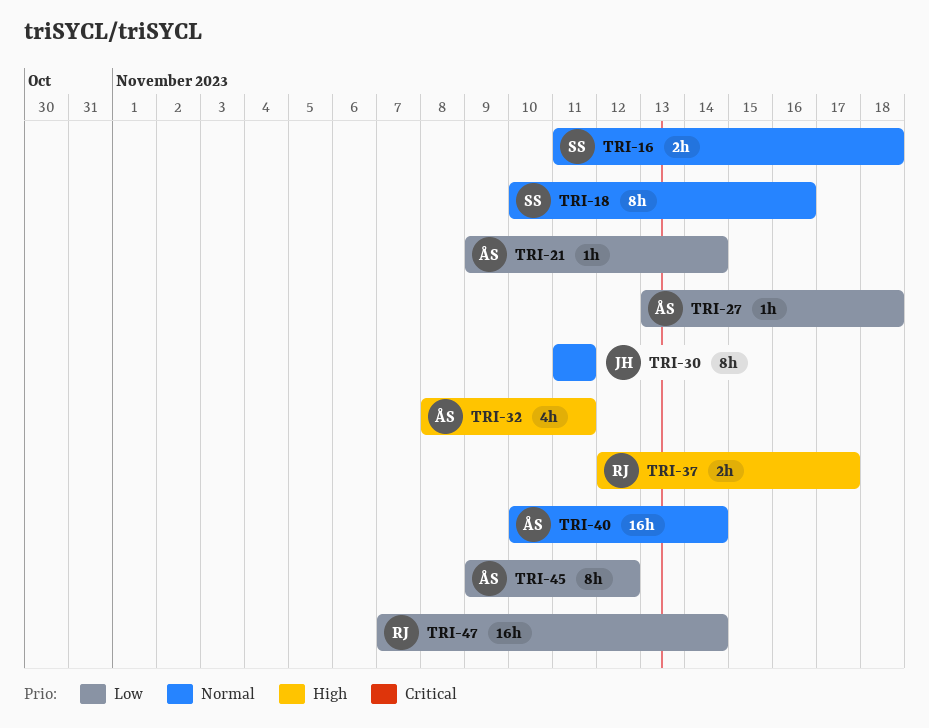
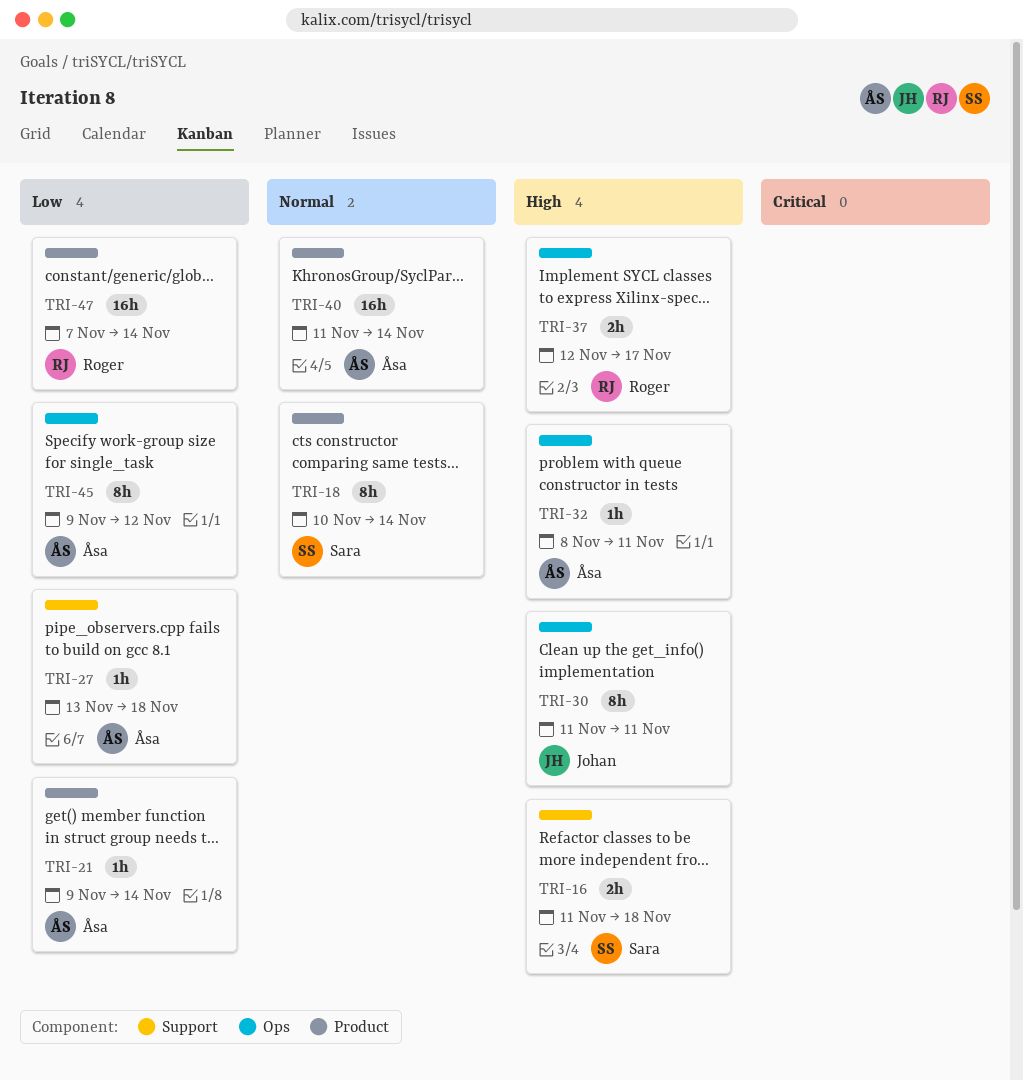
TRI-16, priority: Normal -> High
TRI-18, due: Nov 16 -> Nov 14
TRI-30, priority: Normal -> High
TRI-32, estimate: 4h -> 1h
TRI-40, start: Nov 10 -> Nov 11

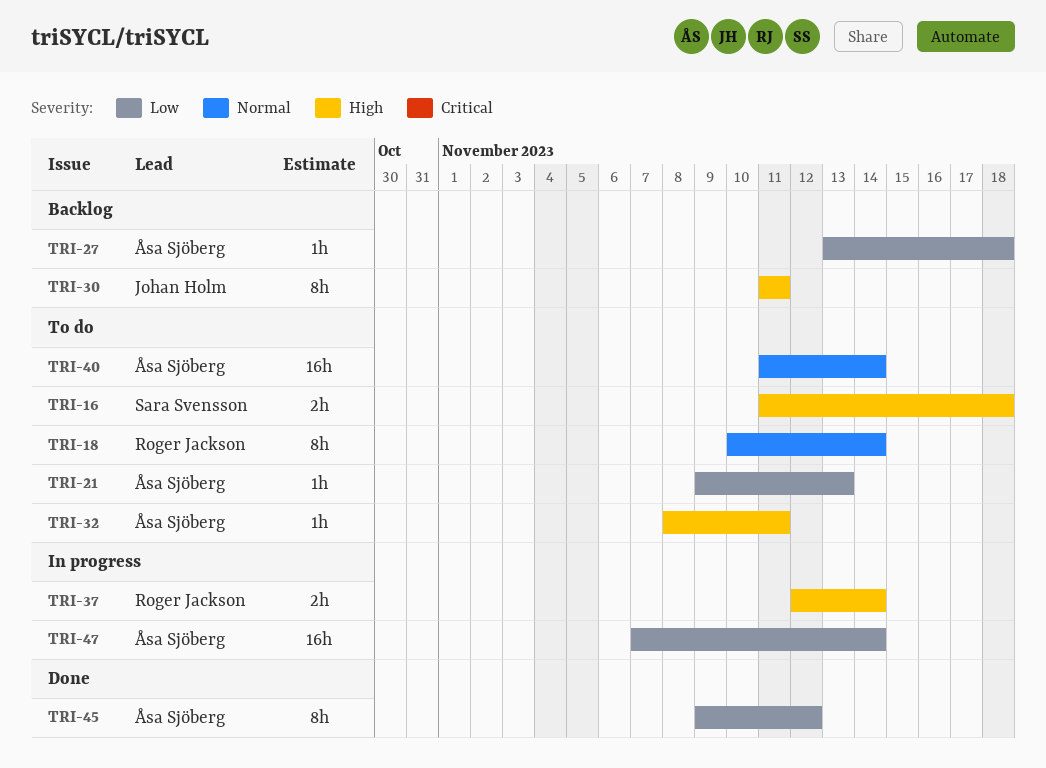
TRI-18, owner: Sara Svensson -> Roger Jackson
TRI-21, due: Nov 14 -> Nov 13
TRI-37, due: Nov 17 -> Nov 14
TRI-47, owner: Roger Jackson -> Åsa Sjöberg

